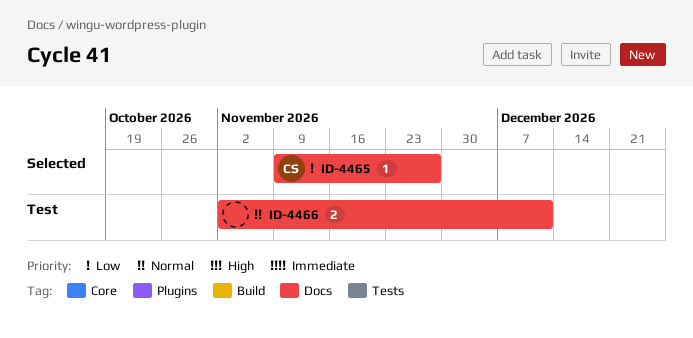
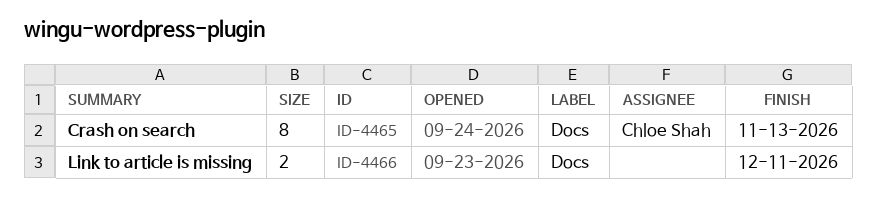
ID-4465, estimate: 1 -> 8
ID-4465, due: Nov 27 -> Nov 13

